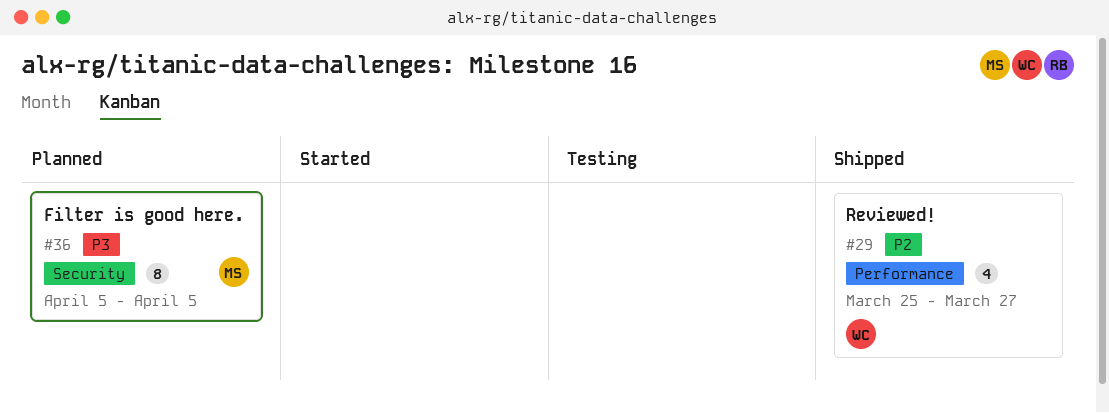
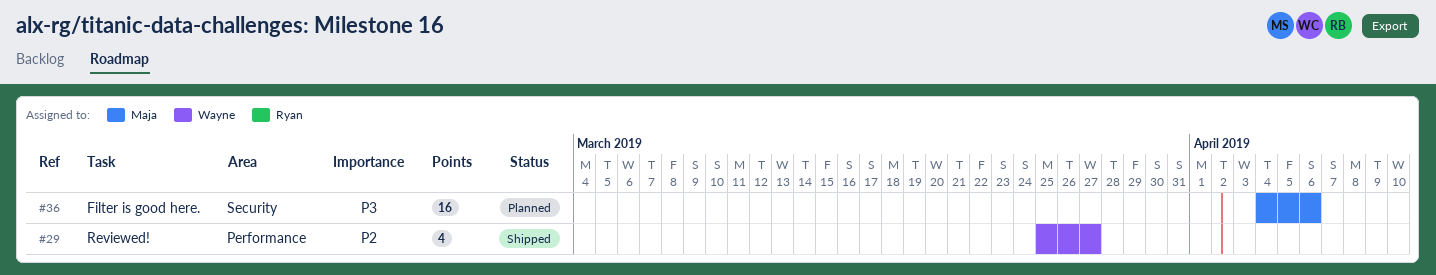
#36, estimate: 8 -> 16
#36, start: Apr 5 -> Apr 4
#36, due: Apr 5 -> Apr 6

